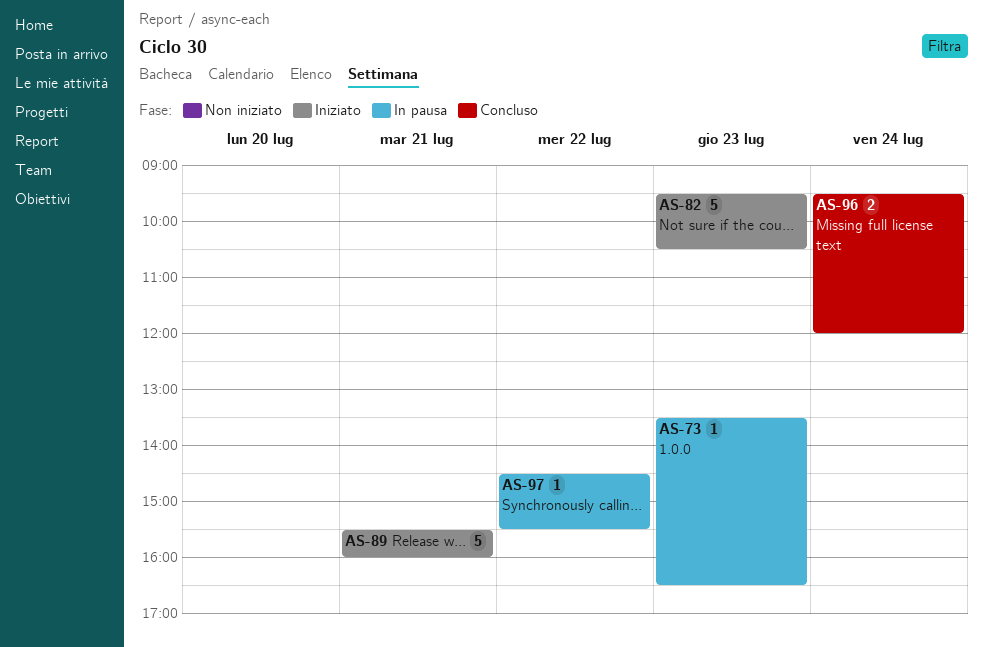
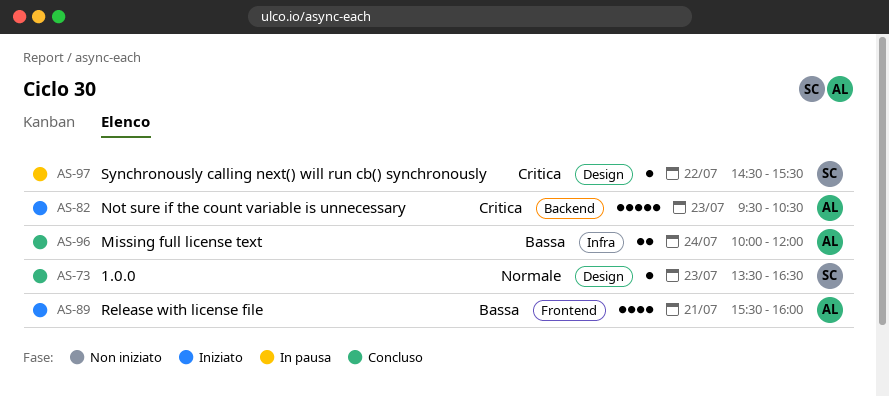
AS-73, status: In pausa -> Concluso
AS-89, estimate: 5 -> 4
AS-96, begins: 09:30 -> 10:00

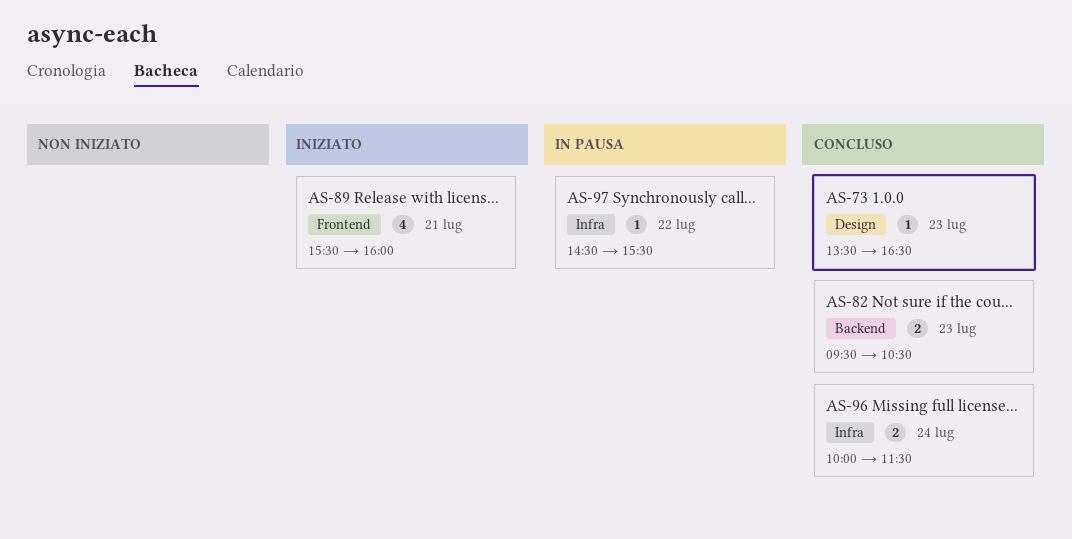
AS-82, status: Iniziato -> Concluso
AS-82, estimate: 5 -> 2
AS-96, ends: 12:00 -> 11:30
AS-97, label: Design -> Infra

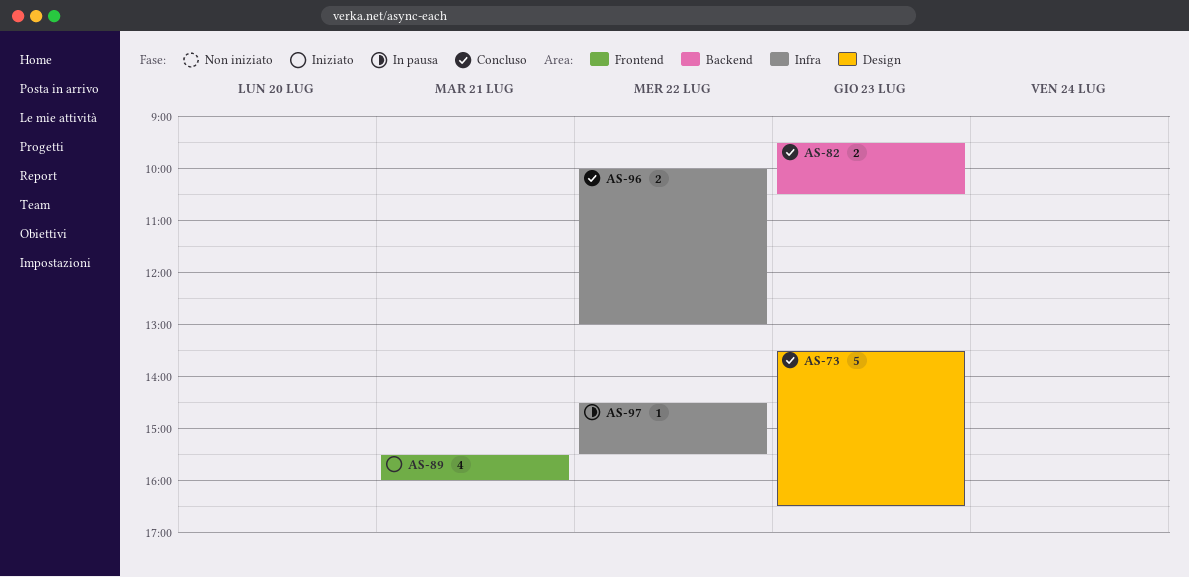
AS-73, estimate: 1 -> 5
AS-96, day: Jul 24 -> Jul 22
AS-96, ends: 11:30 -> 13:00

